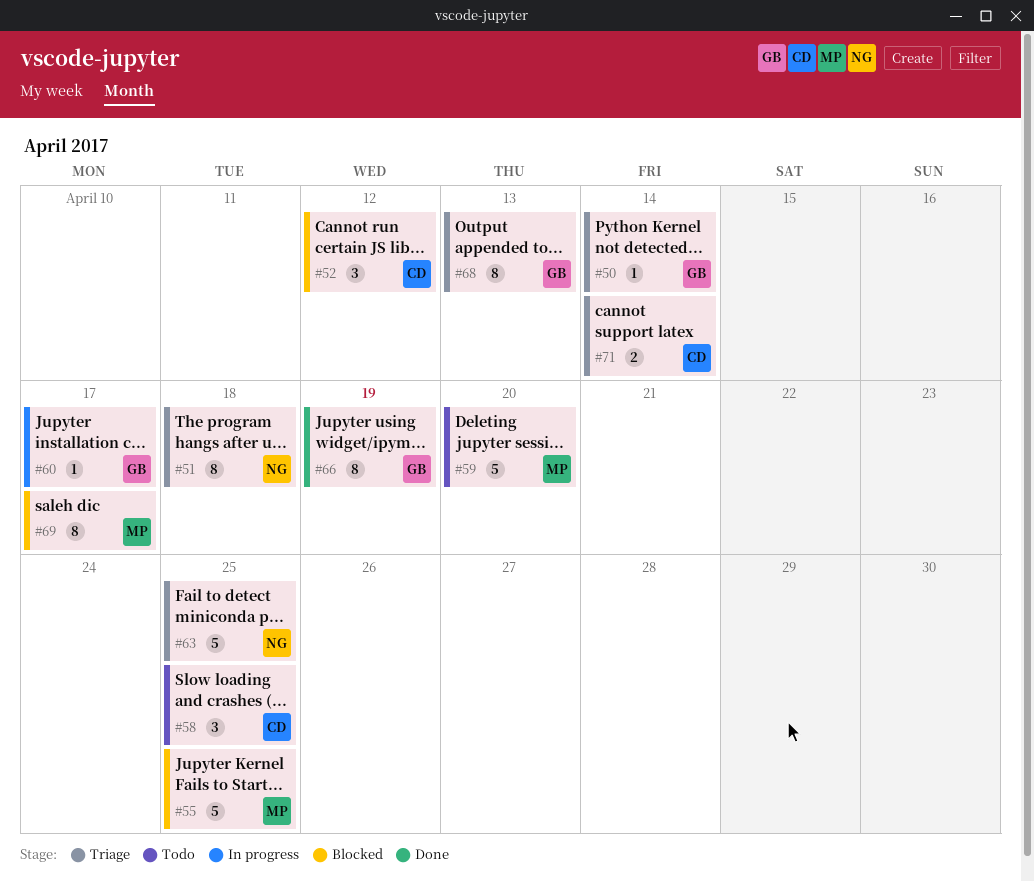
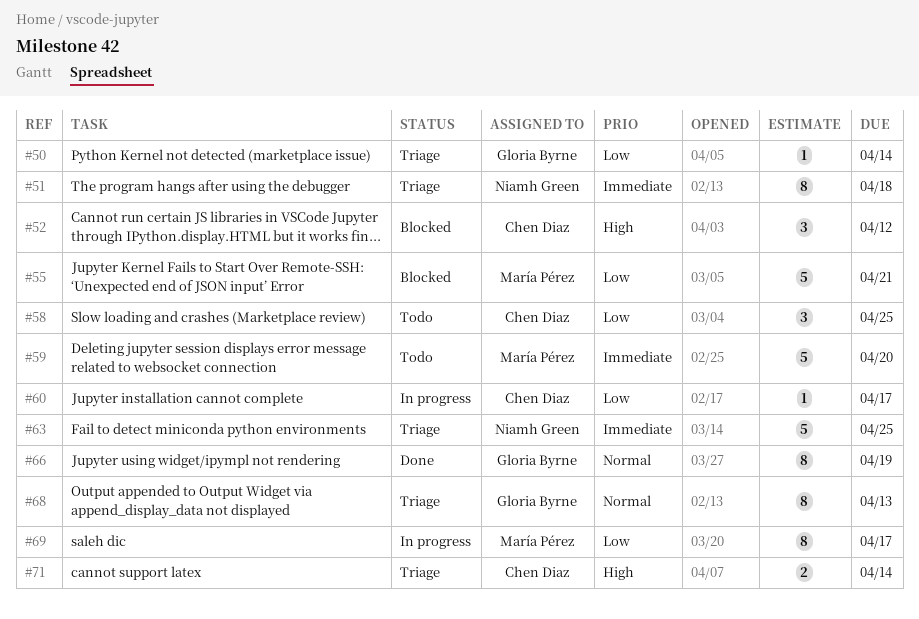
#55, due: Apr 25 -> Apr 21
#60, owner: Gloria Byrne -> Chen Diaz
#69, status: Blocked -> In progress

